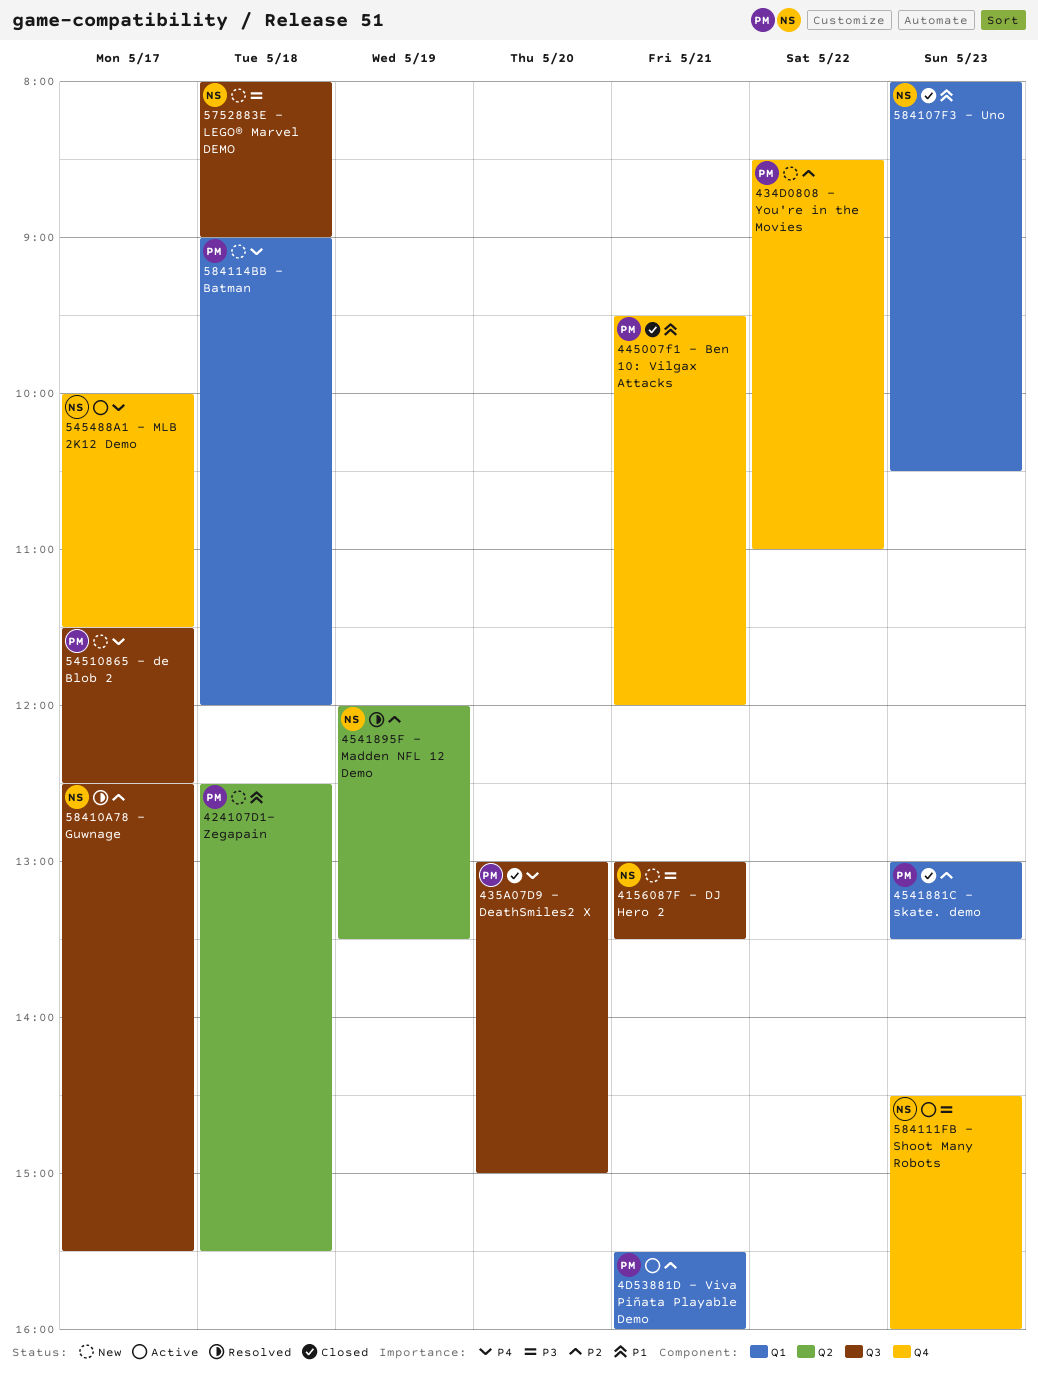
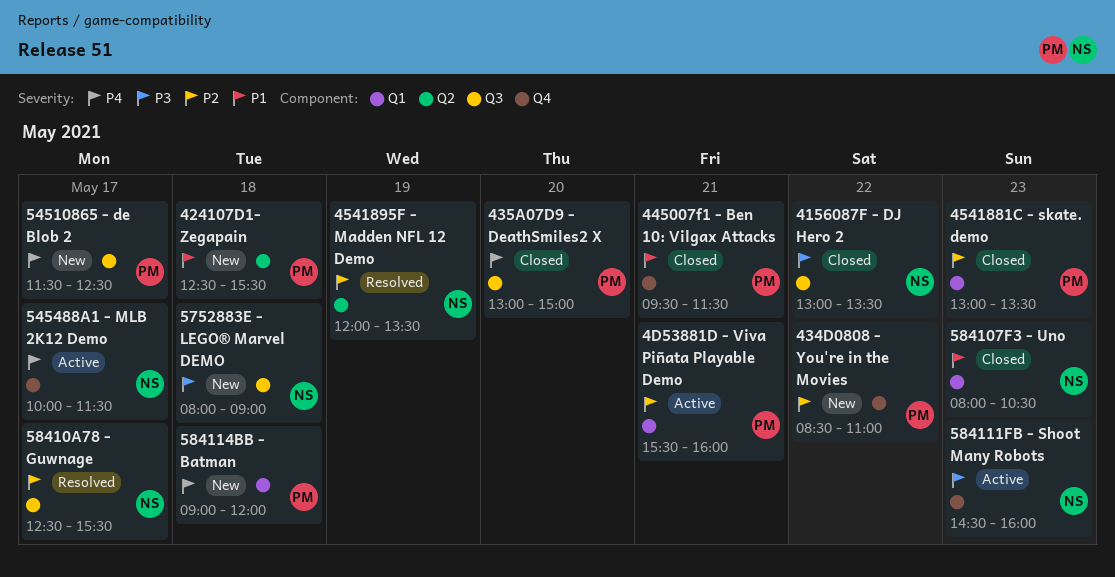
4156087F - DJ Hero 2, status: New -> Closed
4156087F - DJ Hero 2, day: May 21 -> May 22
445007f1 - Ben 10: Vilgax Attacks, ends: 12:00 -> 11:30

